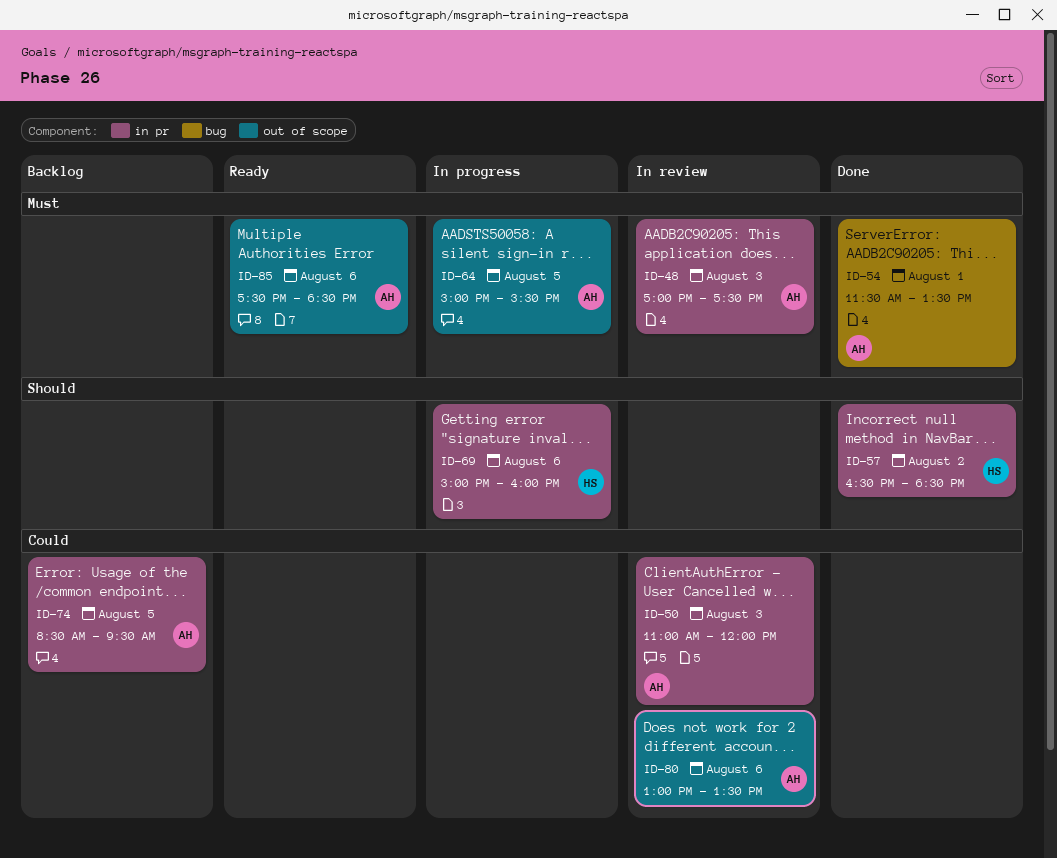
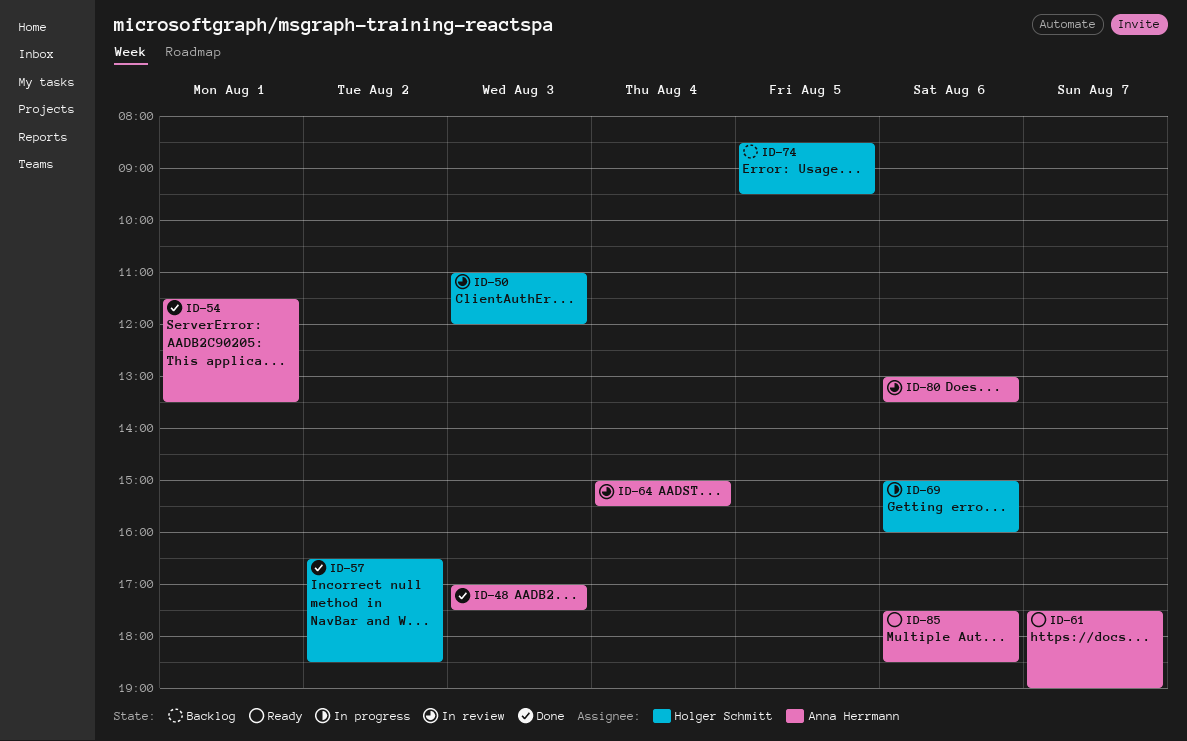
ID-48, status: In review -> Done
ID-50, owner: Anna Herrmann -> Holger Schmitt
ID-61: none -> present
ID-64, status: In progress -> In review
ID-64, day: Aug 5 -> Aug 4
ID-74, owner: Anna Herrmann -> Holger Schmitt

